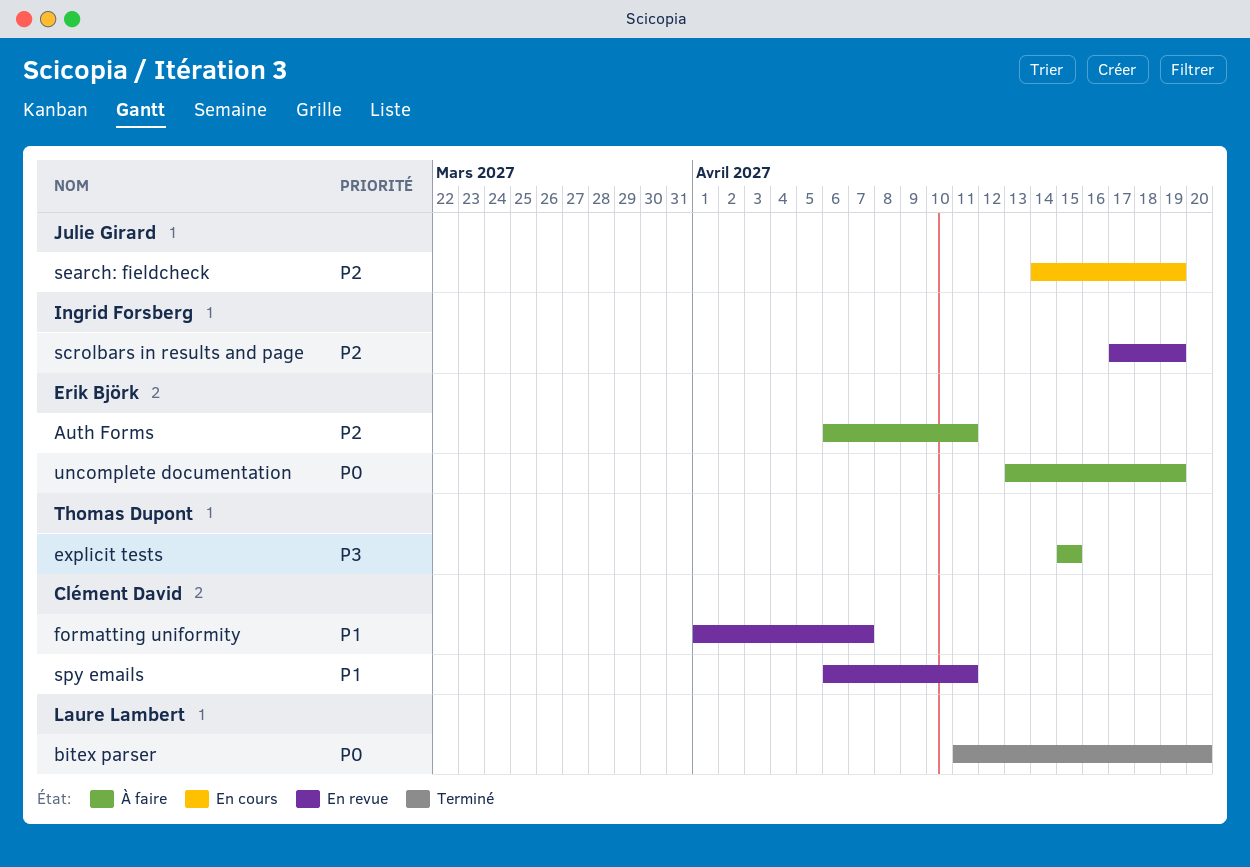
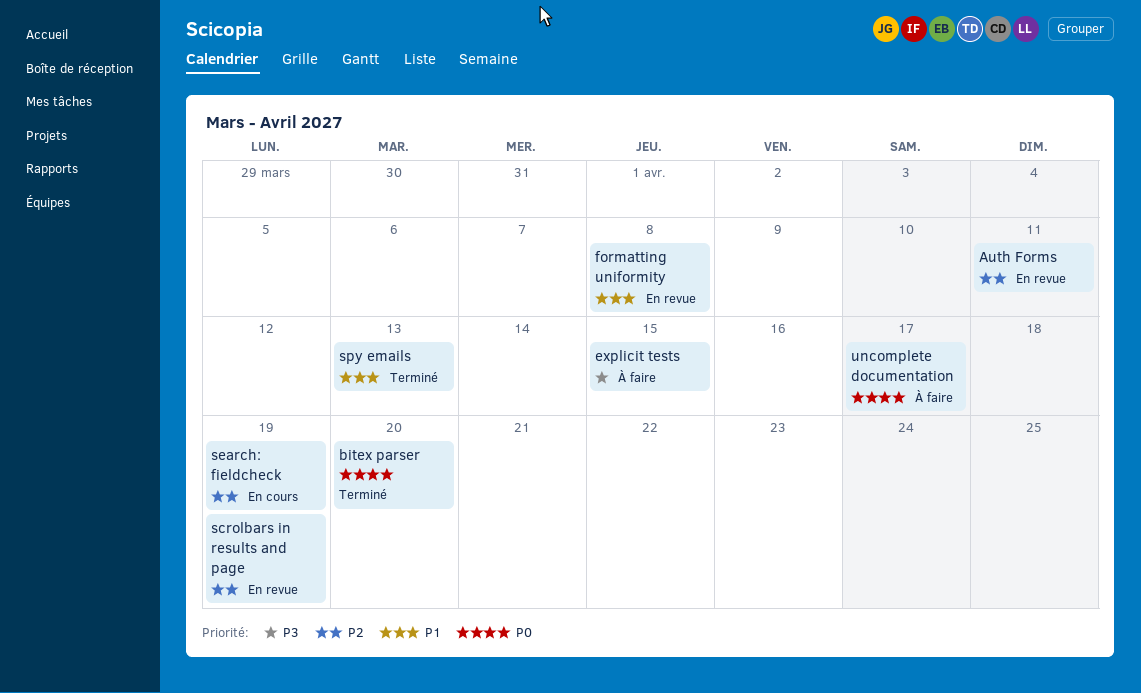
Auth Forms, status: À faire -> En revue
formatting uniformity, due: Apr 7 -> Apr 8
spy emails, status: En revue -> Terminé
spy emails, due: Apr 11 -> Apr 13
uncomplete documentation, due: Apr 19 -> Apr 17

